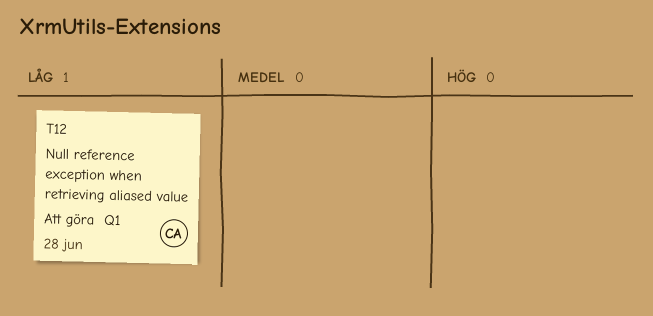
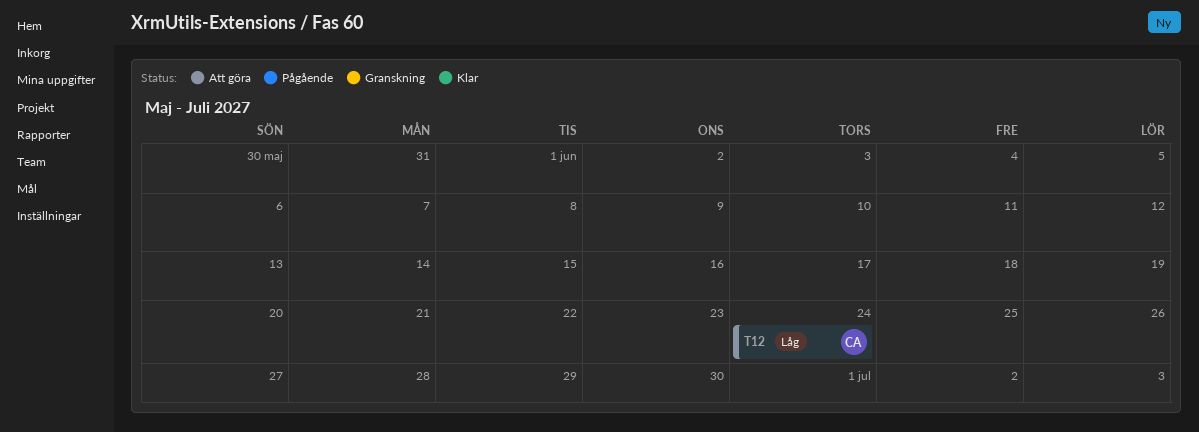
T12, due: Jun 28 -> Jun 24

